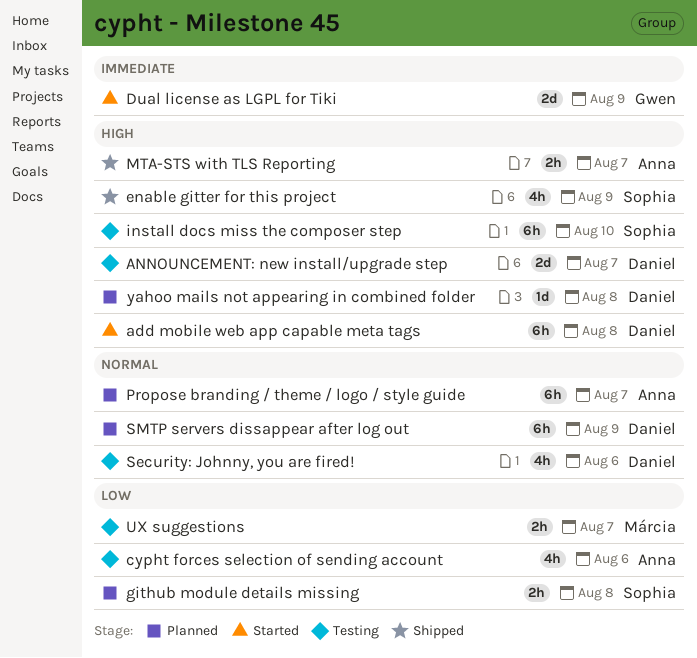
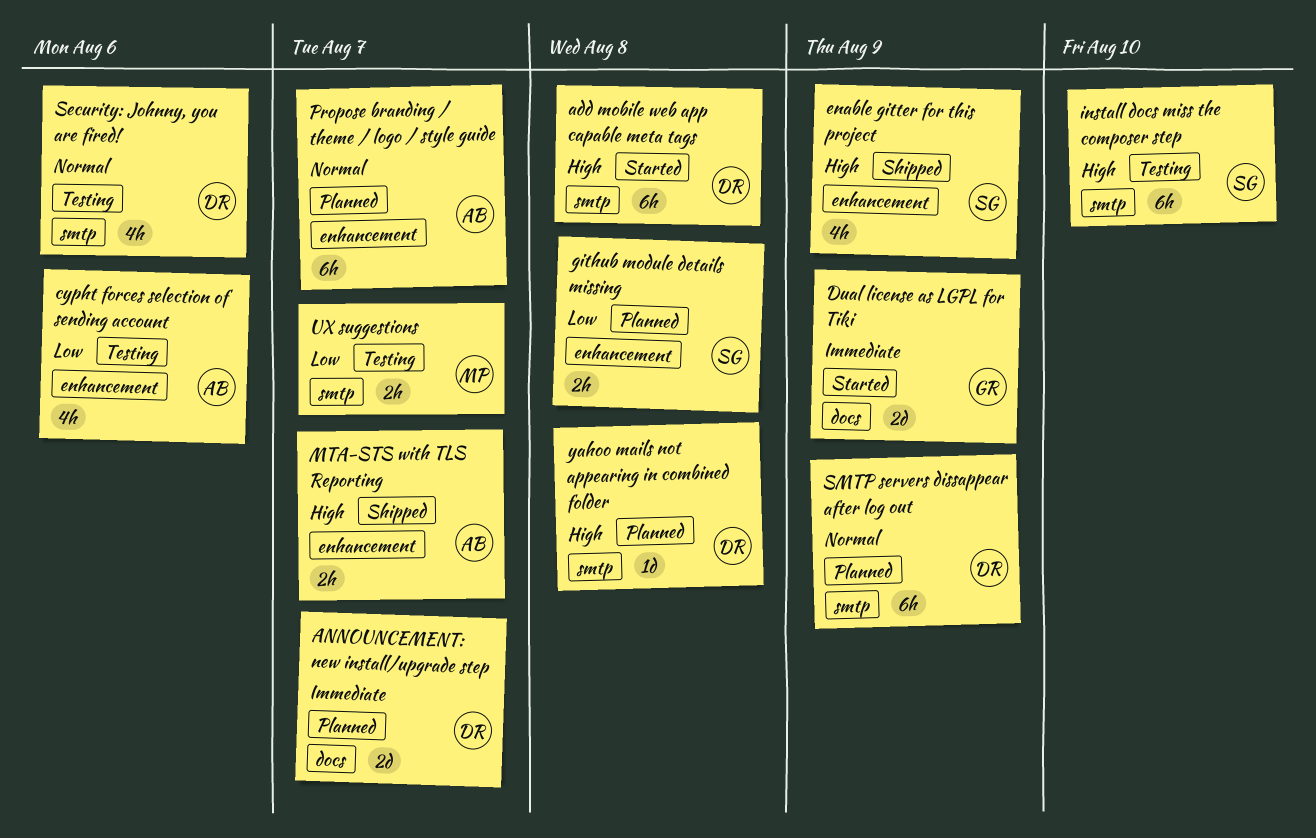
ANNOUNCEMENT: new install/upgrade step, status: Testing -> Planned
ANNOUNCEMENT: new install/upgrade step, priority: High -> Immediate

